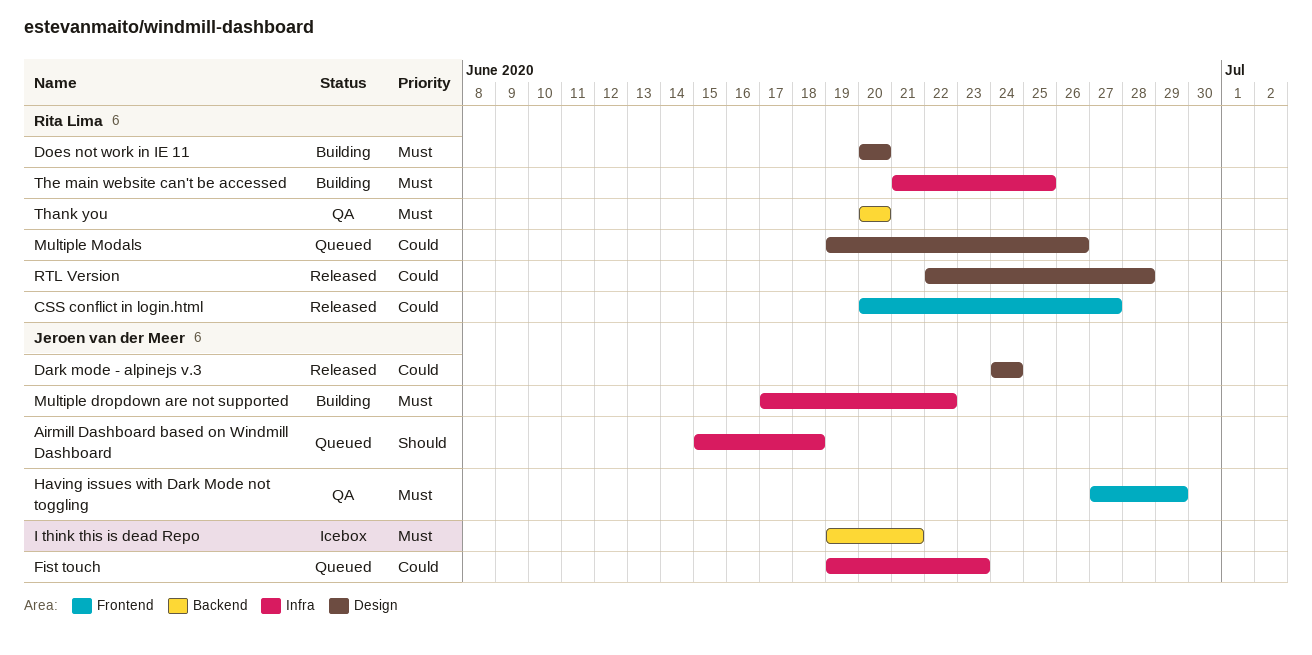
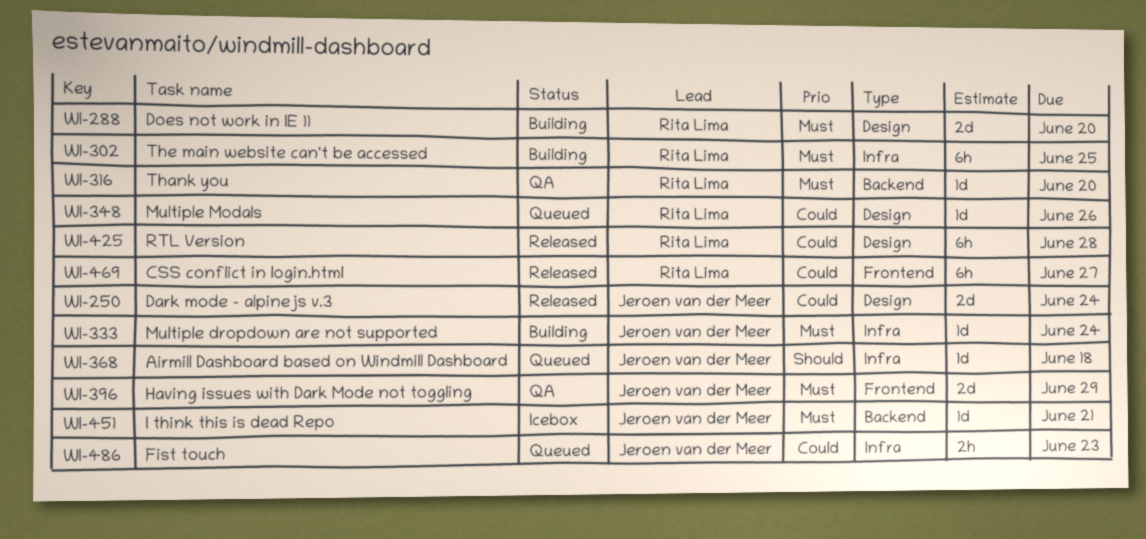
Multiple dropdown are not supported, due: Jun 22 -> Jun 24

